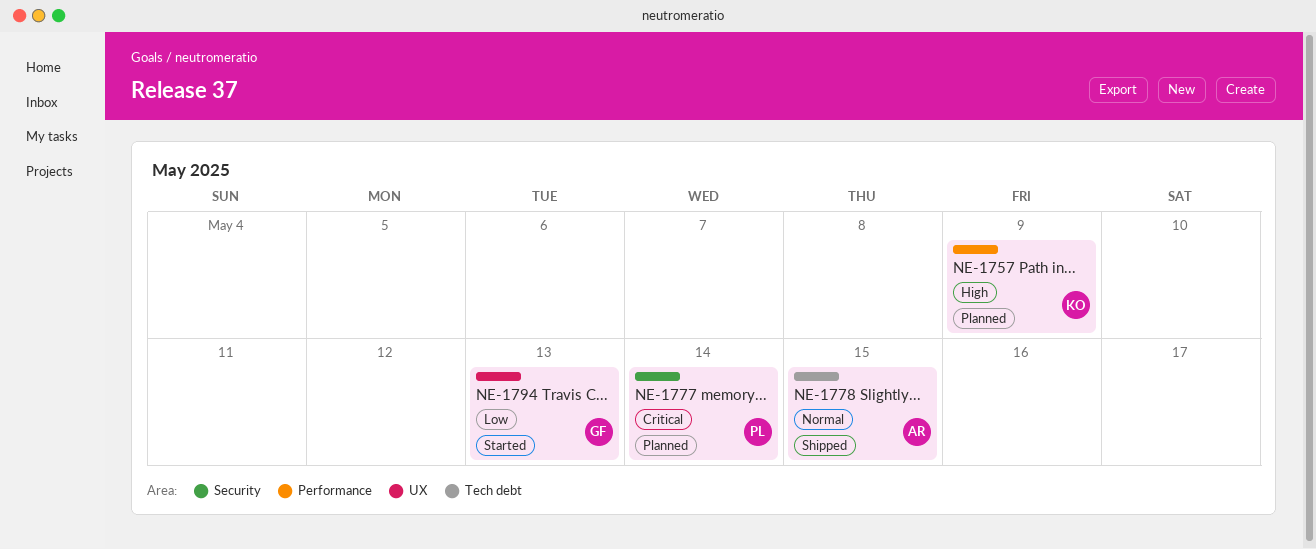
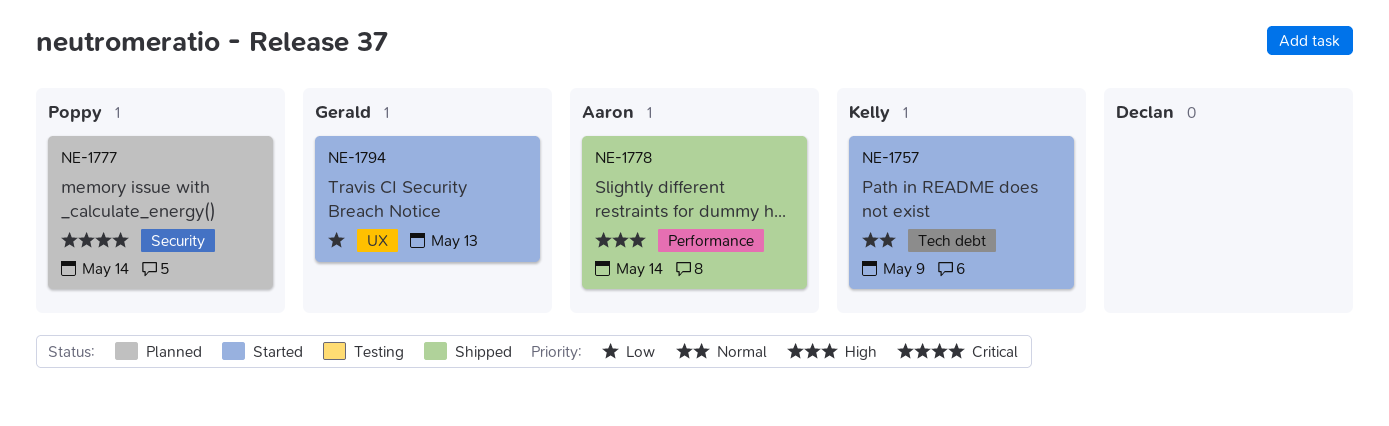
NE-1757, status: Planned -> Started
NE-1757, priority: High -> Normal
NE-1757, label: Performance -> Tech debt
NE-1778, priority: Normal -> High
NE-1778, label: Tech debt -> Performance
NE-1778, due: May 15 -> May 14

